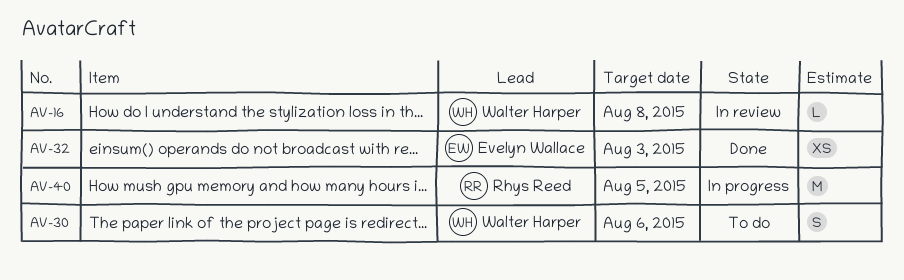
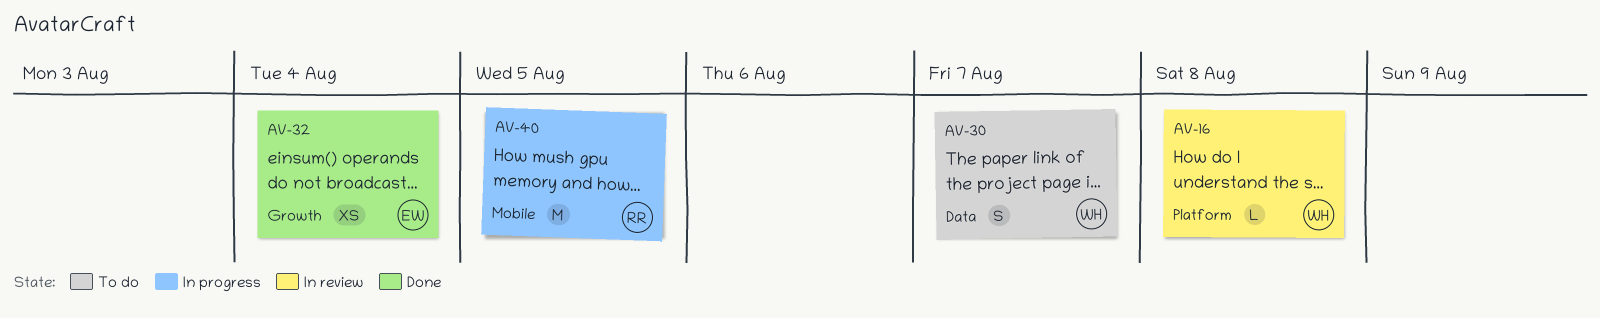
AV-30, due: Aug 6 -> Aug 7
AV-32, due: Aug 3 -> Aug 4

